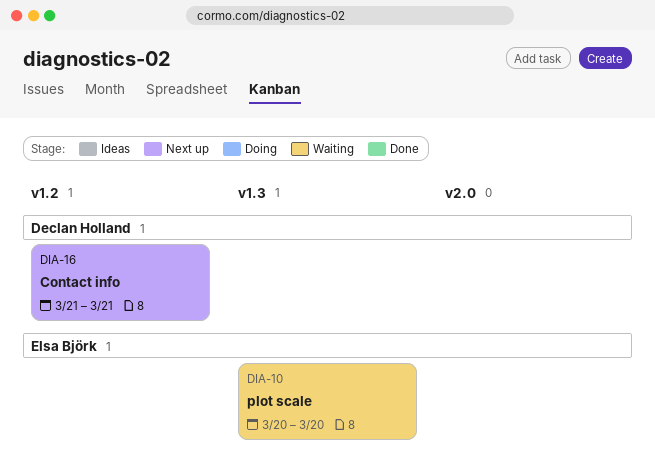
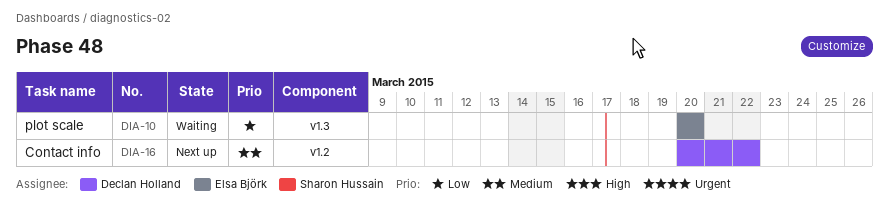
DIA-16, start: Mar 21 -> Mar 20
DIA-16, due: Mar 21 -> Mar 22

